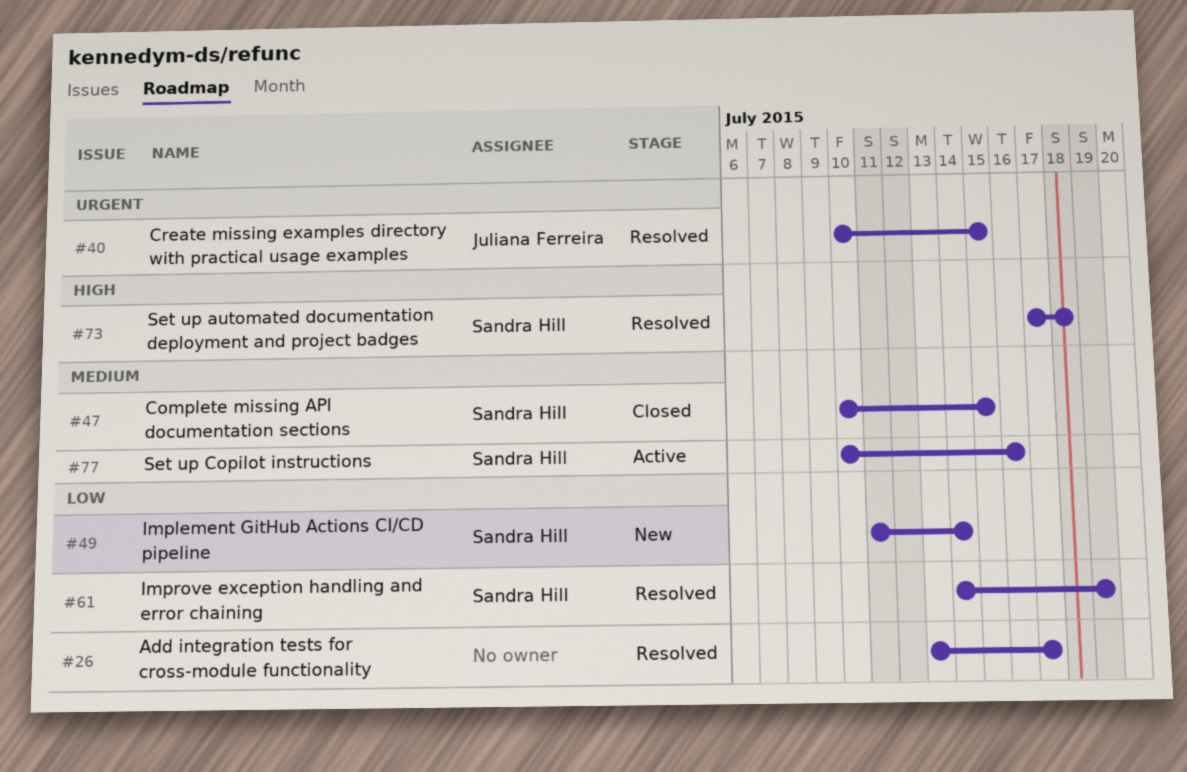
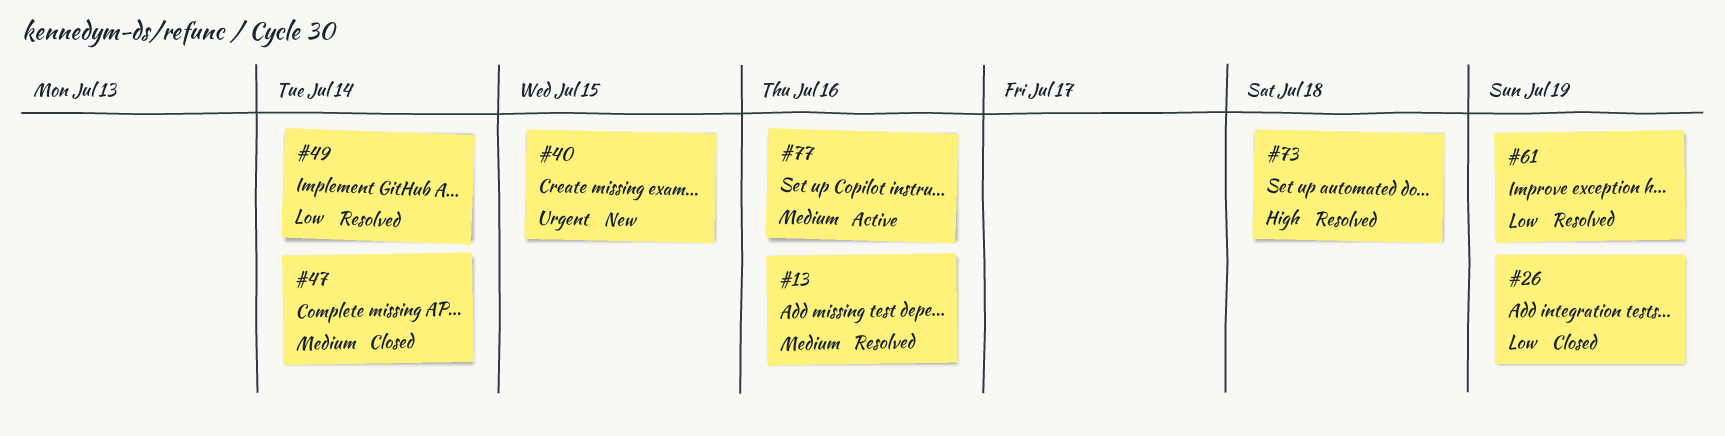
#13: none -> present
#26, status: Resolved -> Closed
#26, due: Jul 17 -> Jul 19
#40, status: Resolved -> New
#47, due: Jul 15 -> Jul 14
#49, status: New -> Resolved

